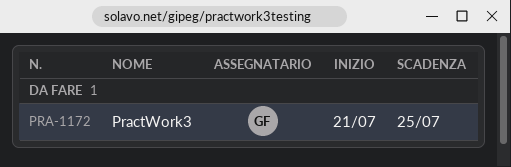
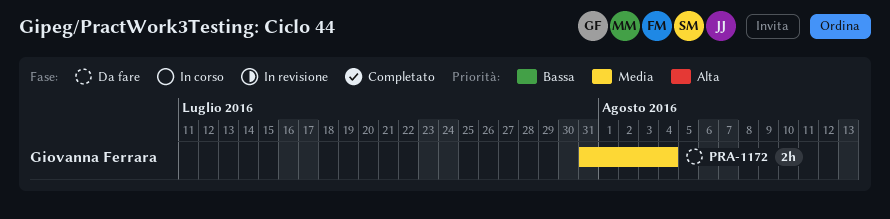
PRA-1172, start: Jul 21 -> Jul 31
PRA-1172, due: Jul 25 -> Aug 4

